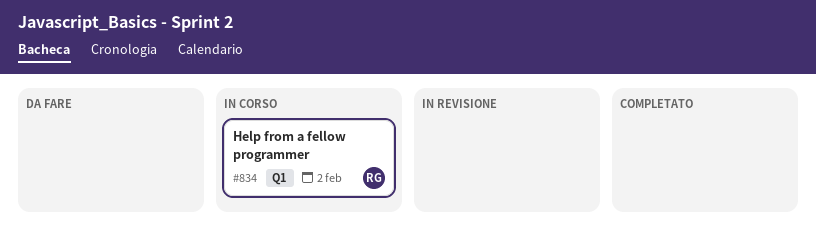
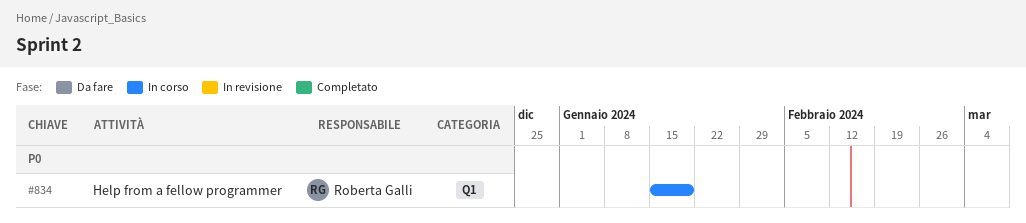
#834, due: Feb 2 -> Jan 19

